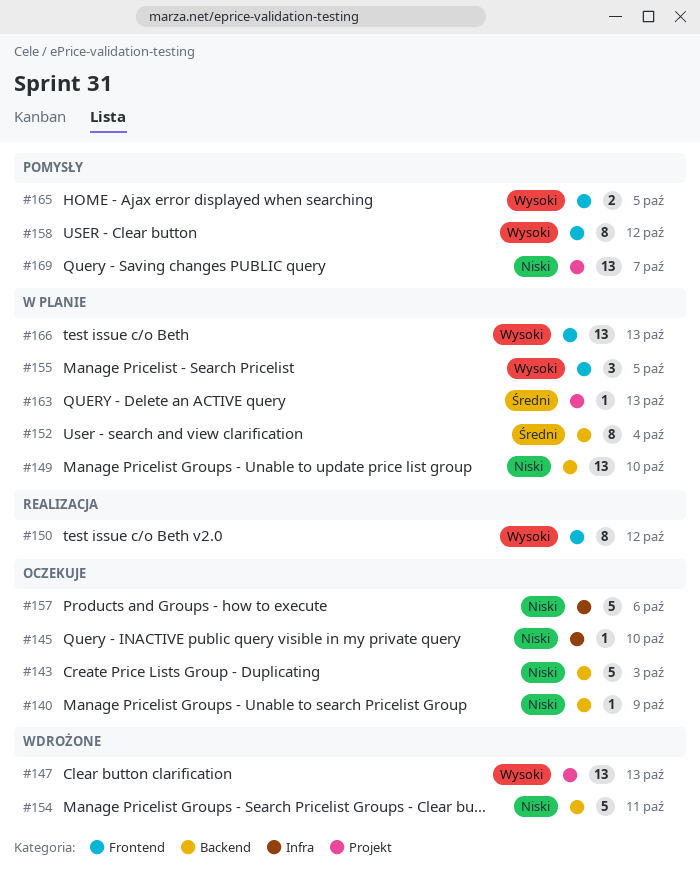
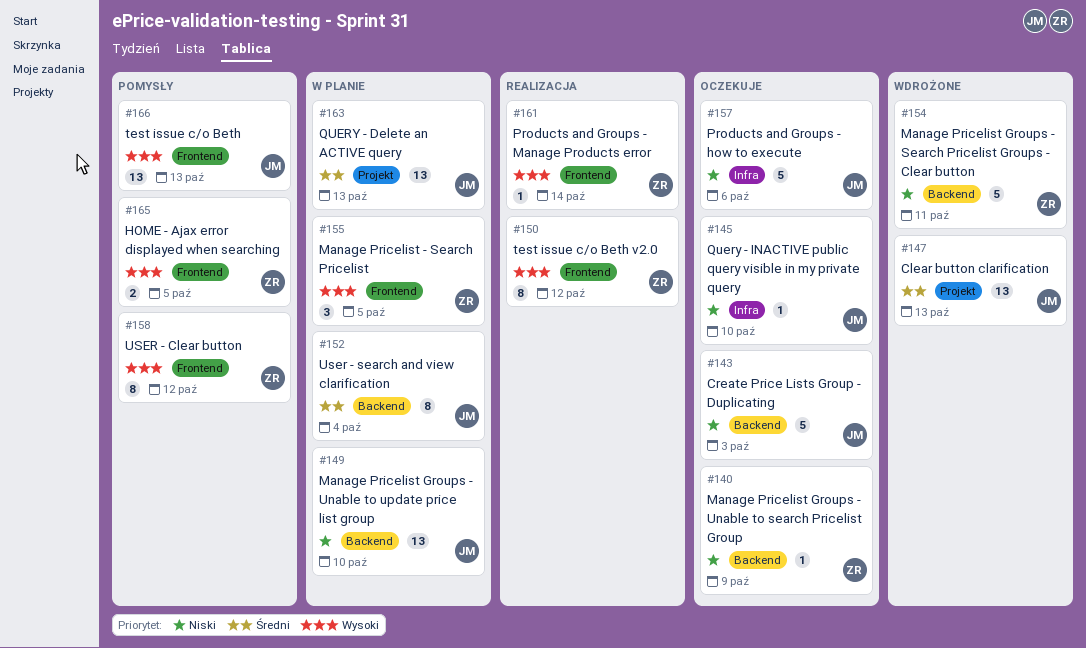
#147, priority: Wysoki -> Średni
#161: none -> present
#163, estimate: 1 -> 13
#166, status: W planie -> Pomysły
#169: present -> none

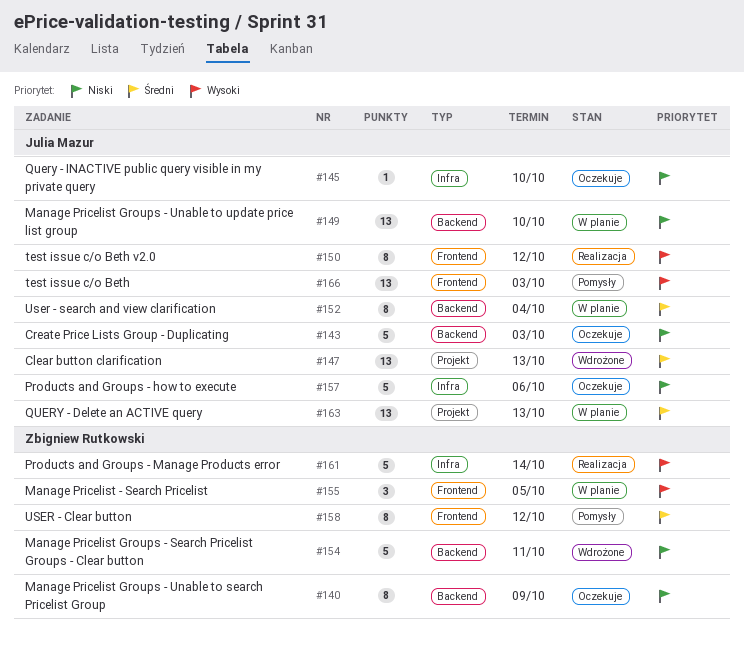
#140, estimate: 1 -> 8
#150, owner: Zbigniew Rutkowski -> Julia Mazur
#158, priority: Wysoki -> Średni
#161, label: Frontend -> Infra
#161, estimate: 1 -> 5
#165: present -> none
#166, due: Oct 13 -> Oct 3

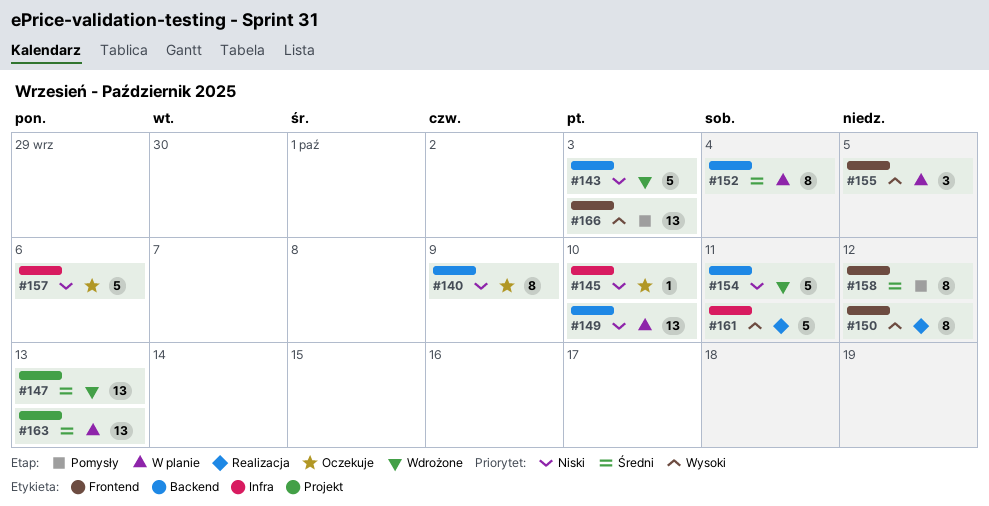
#143, status: Oczekuje -> Wdrożone
#161, due: Oct 14 -> Oct 11

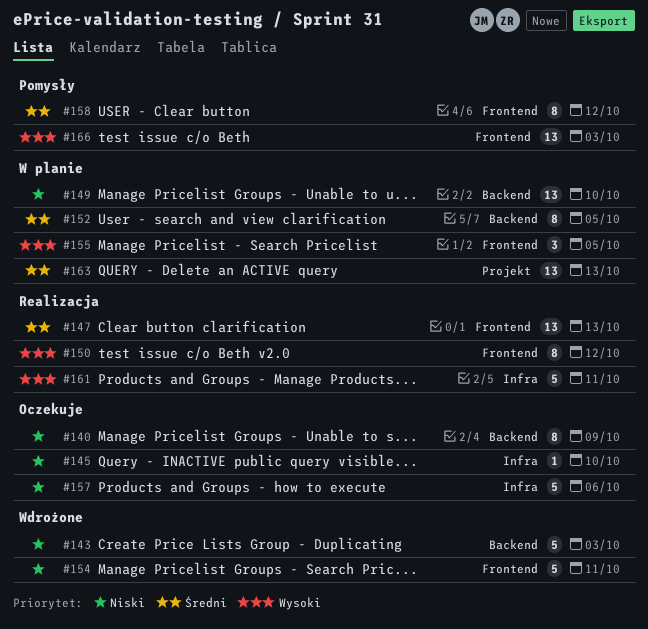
#147, status: Wdrożone -> Realizacja
#147, label: Projekt -> Frontend
#152, due: Oct 4 -> Oct 5
#154, label: Backend -> Frontend

